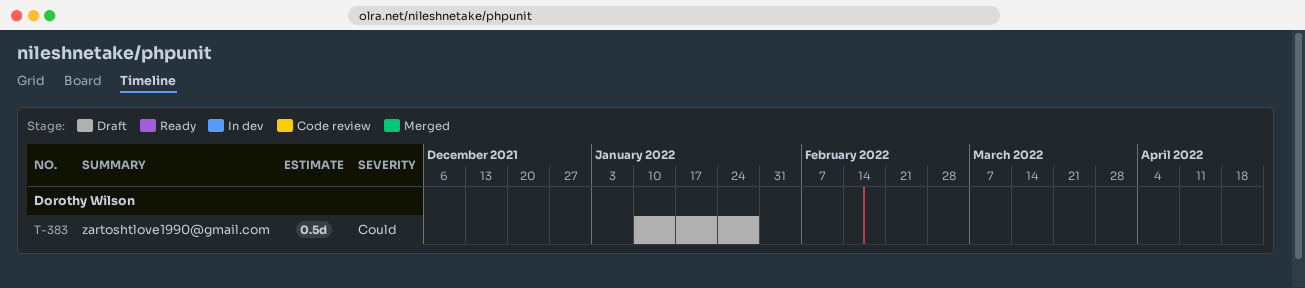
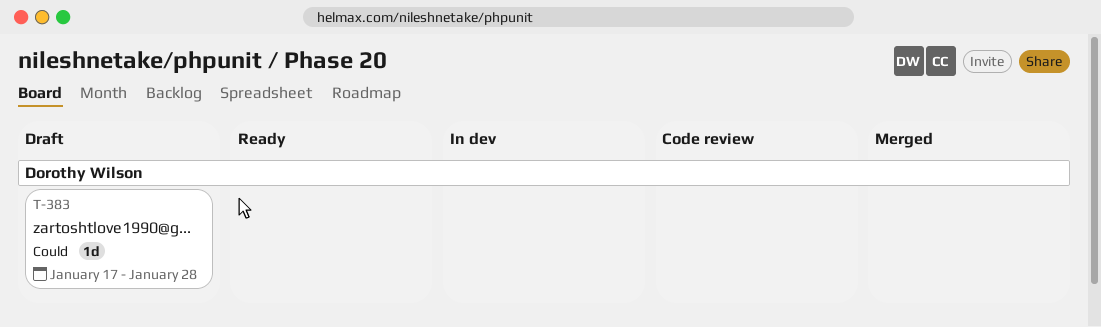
T-383, estimate: 0.5d -> 1d
T-383, start: Jan 10 -> Jan 17

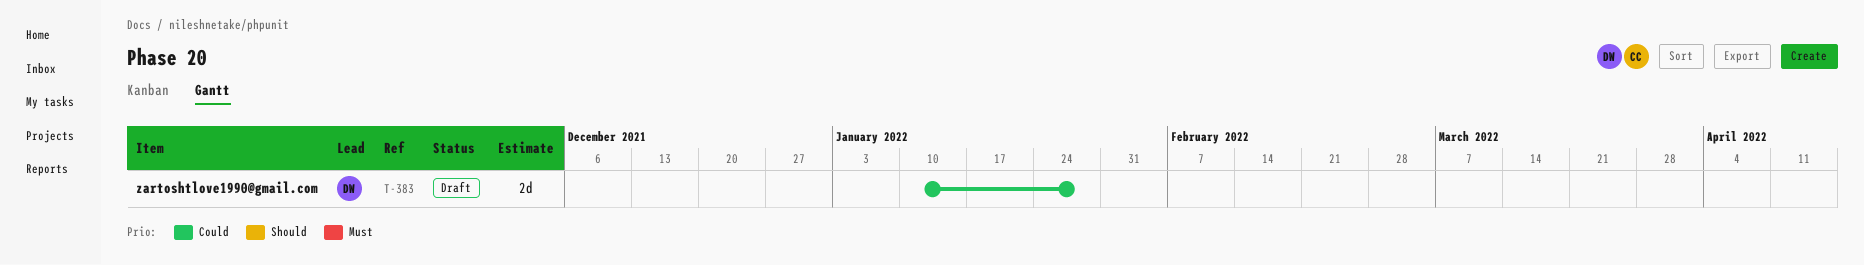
T-383, estimate: 1d -> 2d
T-383, start: Jan 17 -> Jan 10

